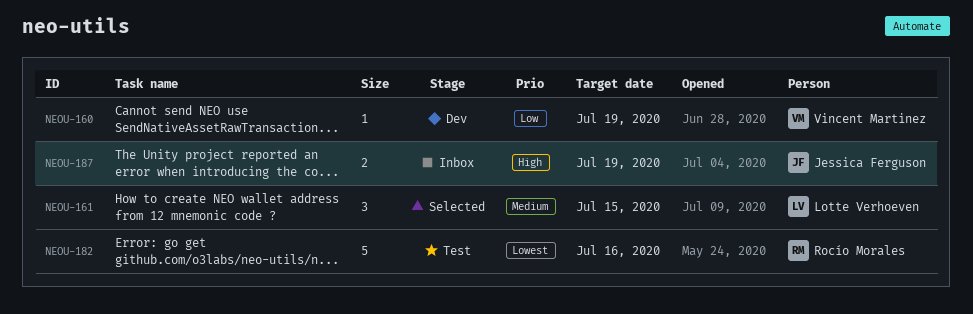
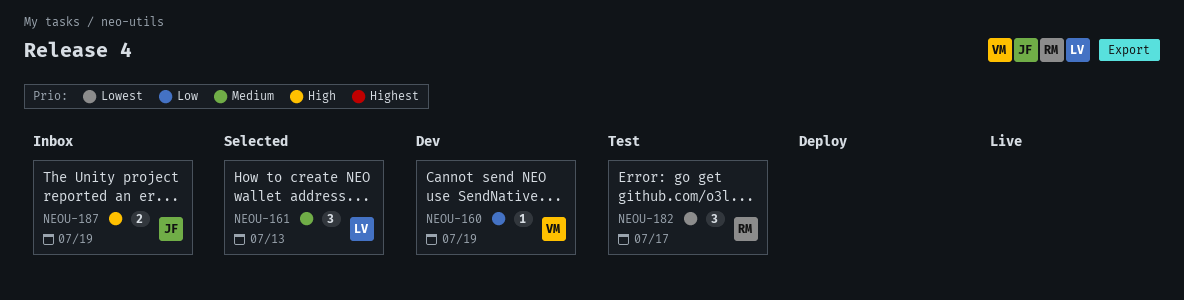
NEOU-161, due: Jul 15 -> Jul 13
NEOU-182, estimate: 5 -> 3
NEOU-182, due: Jul 16 -> Jul 17

